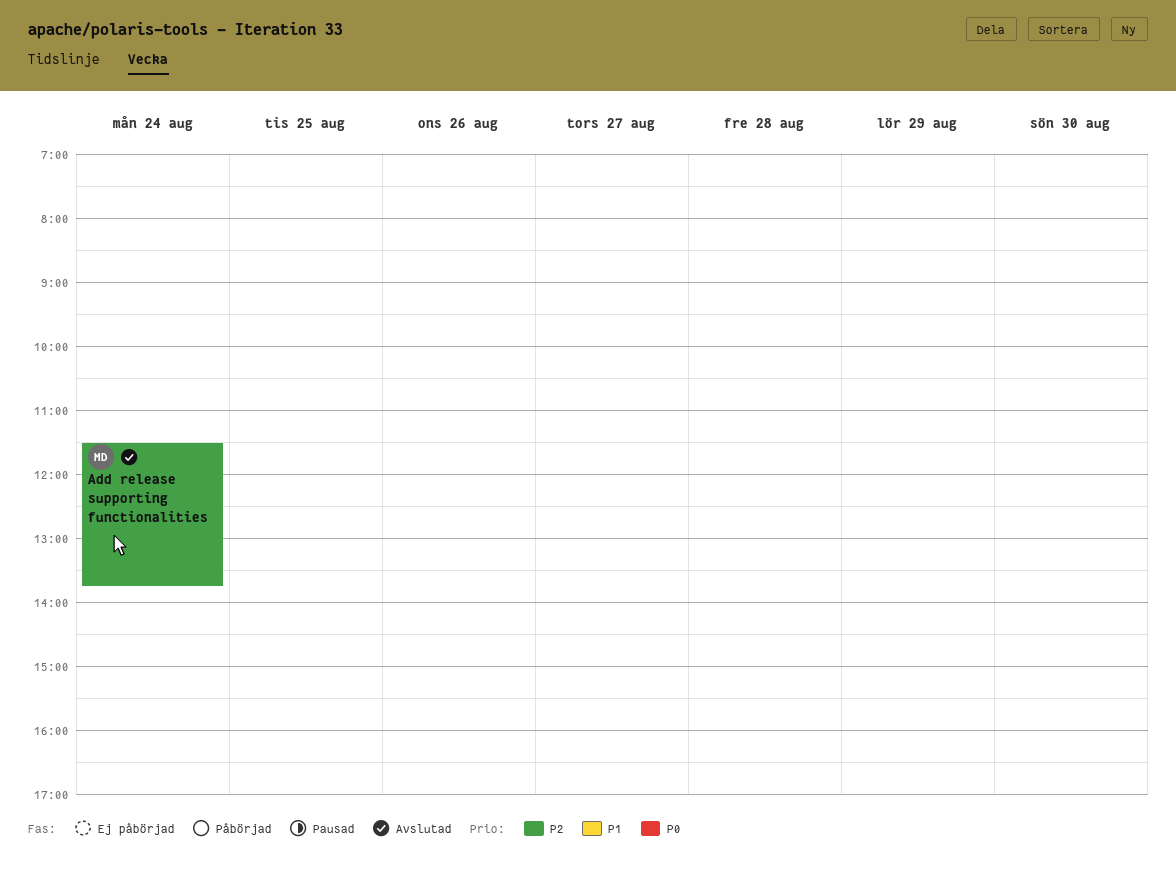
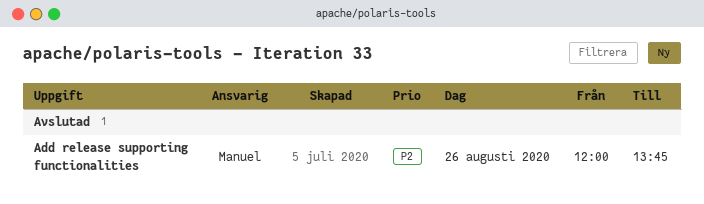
Add release supporting functionalities, day: Aug 24 -> Aug 26
Add release supporting functionalities, begins: 11:30 -> 12:00

